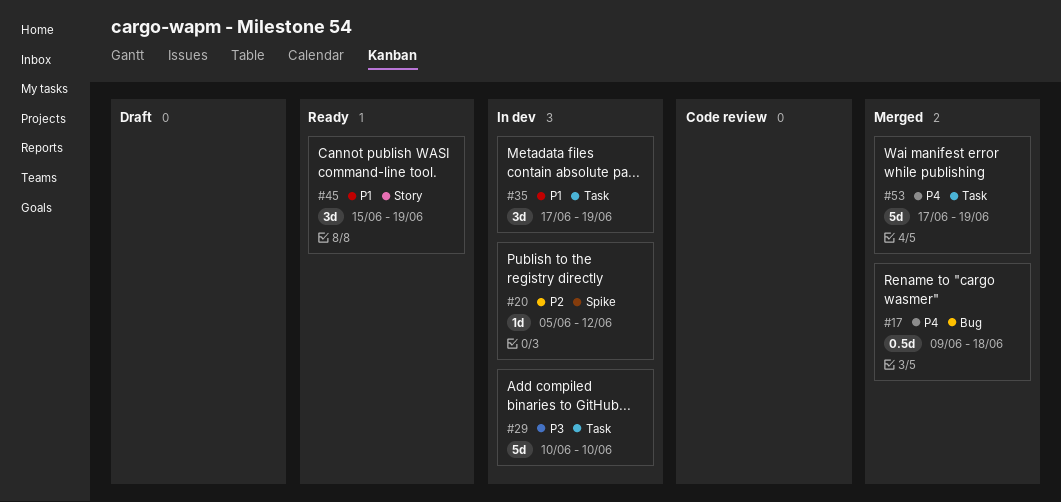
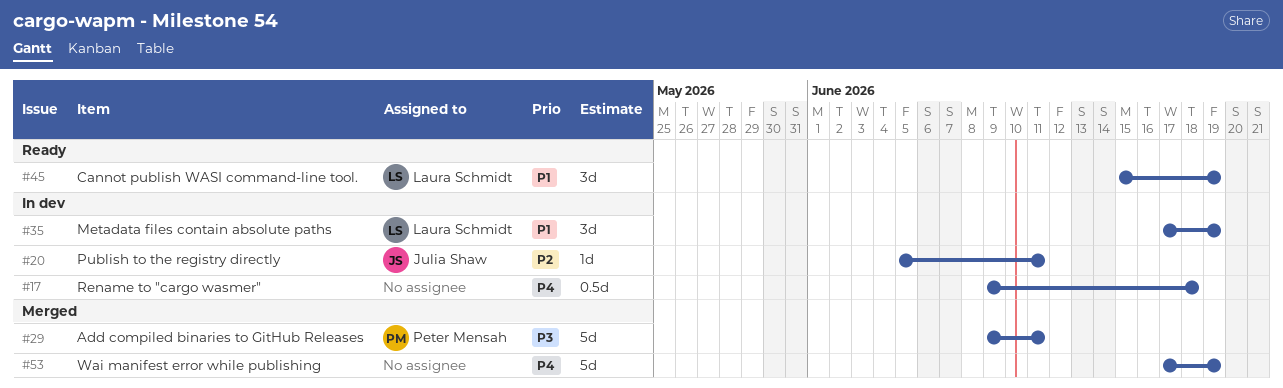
#17, status: Merged -> In dev
#20, due: Jun 12 -> Jun 11
#29, status: In dev -> Merged
#29, start: Jun 10 -> Jun 9
#29, due: Jun 10 -> Jun 11

